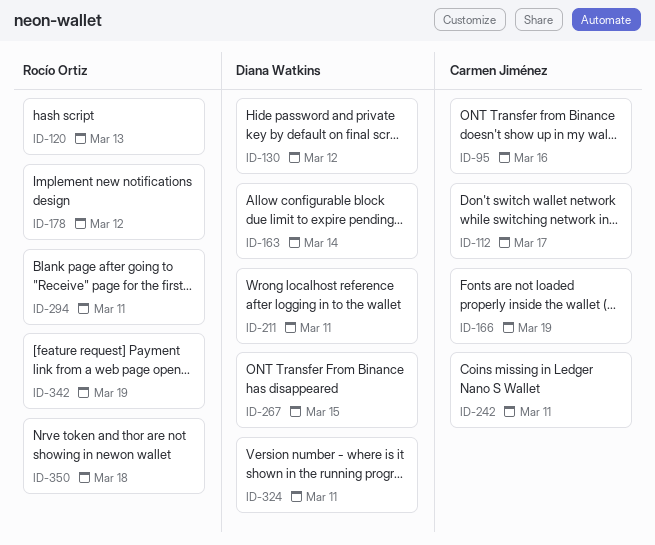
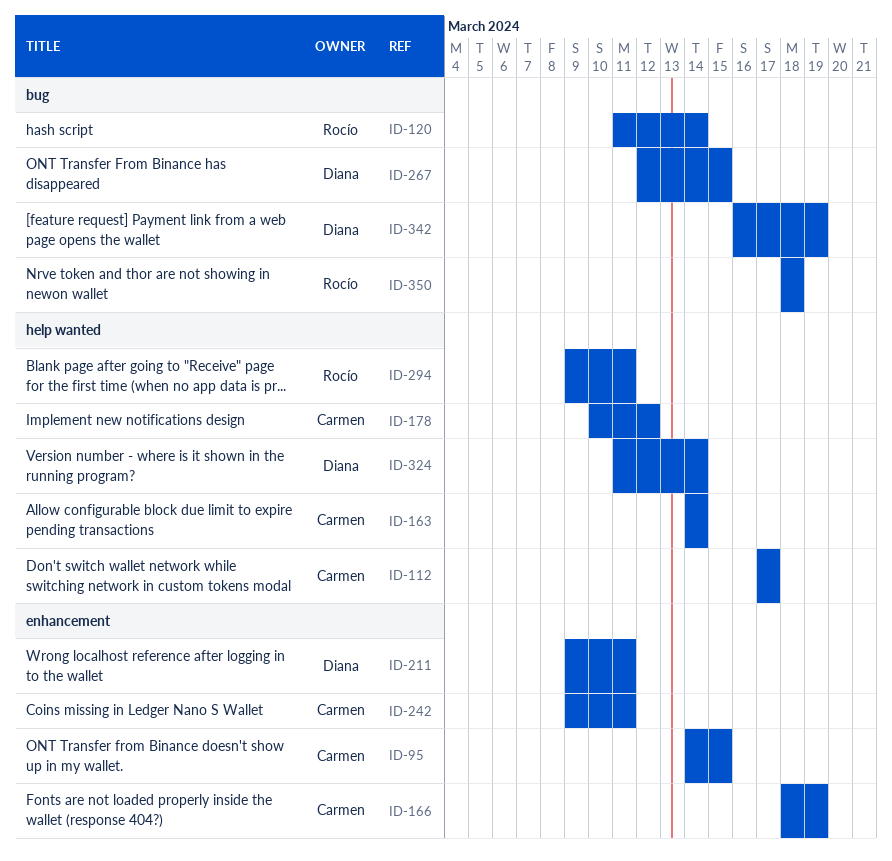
ID-95, due: Mar 16 -> Mar 15
ID-120, due: Mar 13 -> Mar 14
ID-130: present -> none
ID-163, owner: Diana Watkins -> Carmen Jiménez
ID-178, owner: Rocío Ortiz -> Carmen Jiménez
ID-324, due: Mar 11 -> Mar 14
ID-342, owner: Rocío Ortiz -> Diana Watkins

